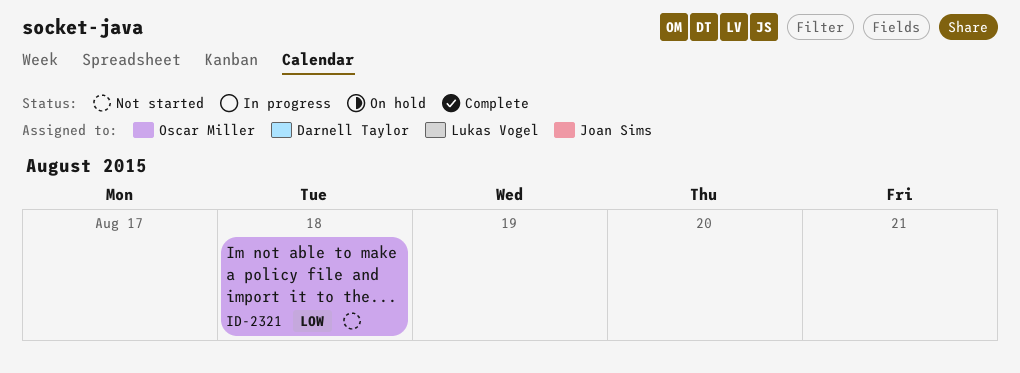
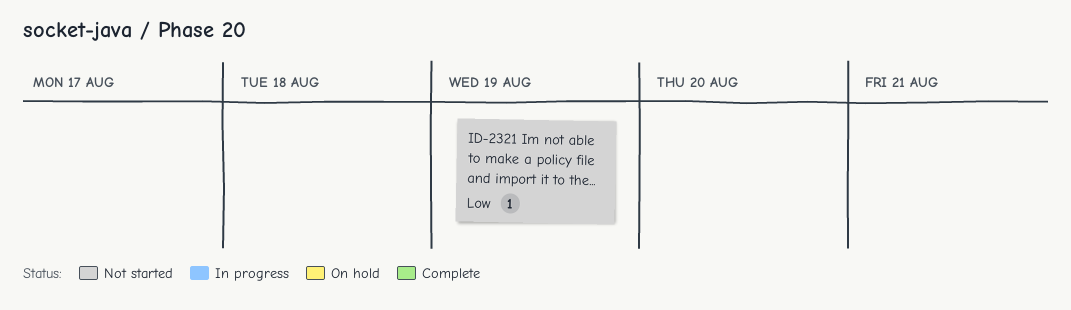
ID-2321, due: Aug 18 -> Aug 19

